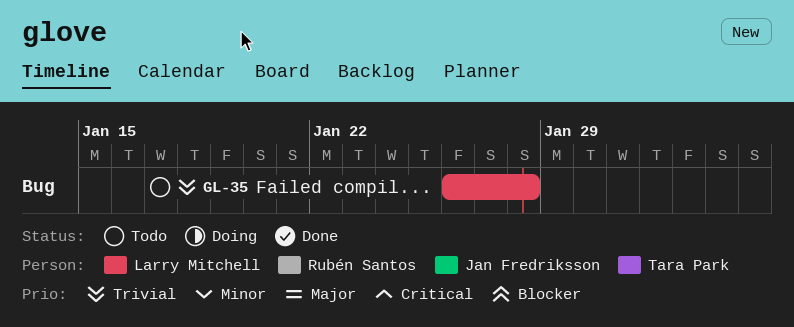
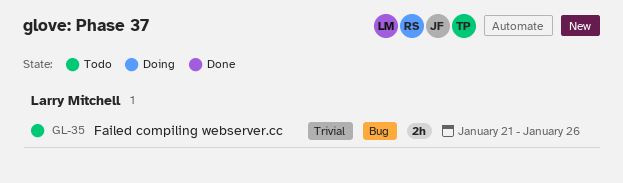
GL-35, start: Jan 26 -> Jan 21
GL-35, due: Jan 28 -> Jan 26

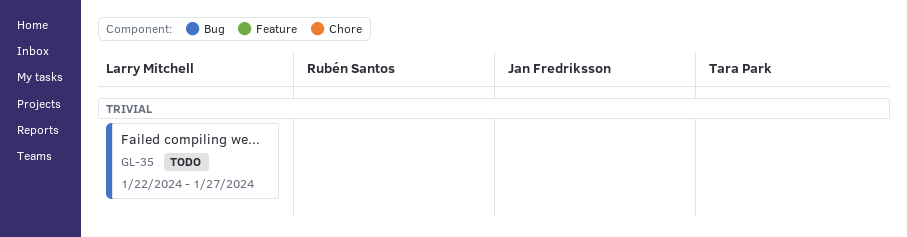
GL-35, start: Jan 21 -> Jan 22
GL-35, due: Jan 26 -> Jan 27

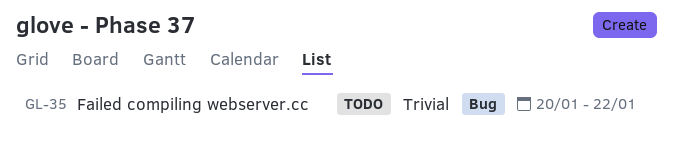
GL-35, start: Jan 22 -> Jan 20
GL-35, due: Jan 27 -> Jan 22

